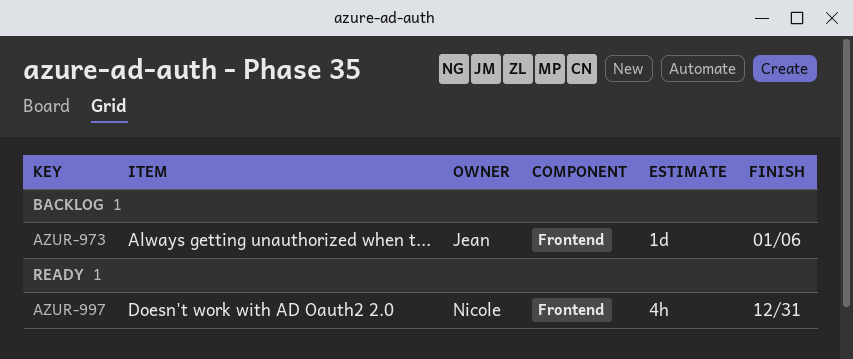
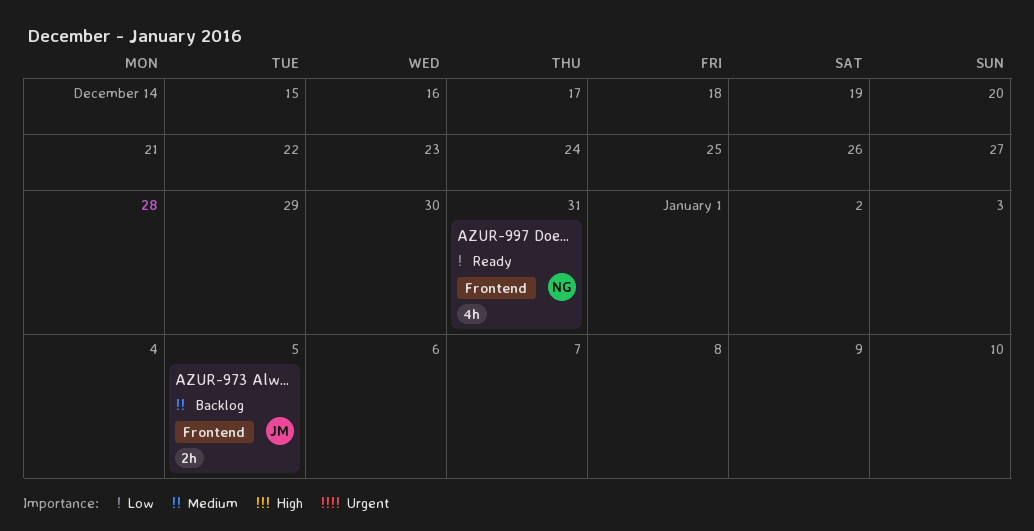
AZUR-973, estimate: 1d -> 2h
AZUR-973, due: Jan 6 -> Jan 5

